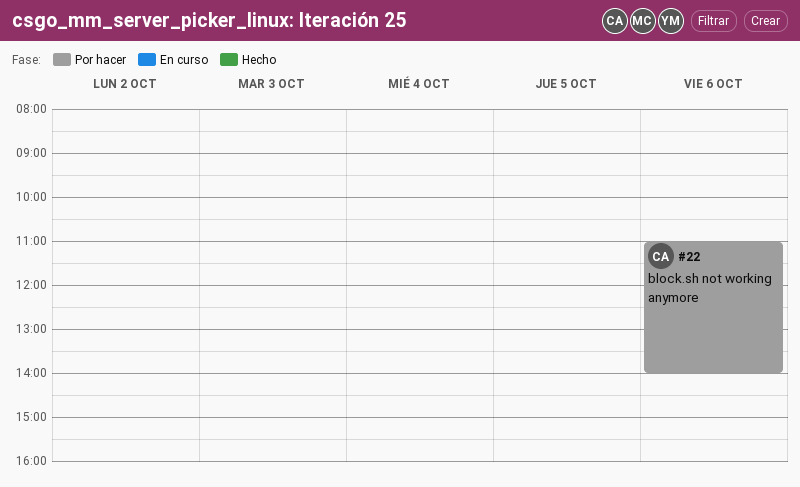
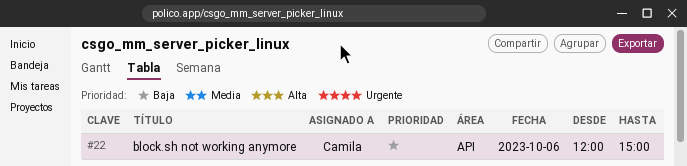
#22, begins: 11:00 -> 12:00
#22, ends: 14:00 -> 15:00

